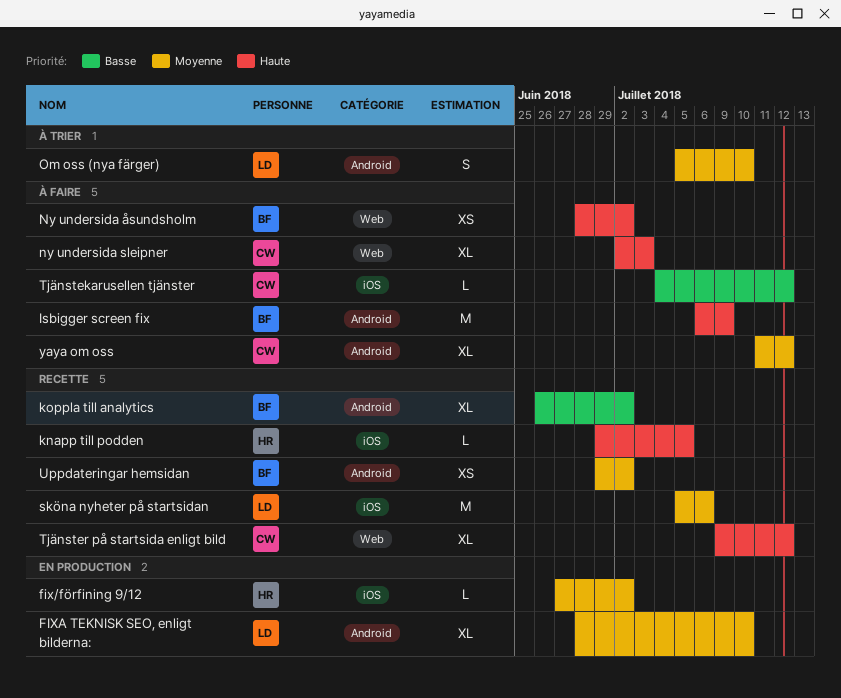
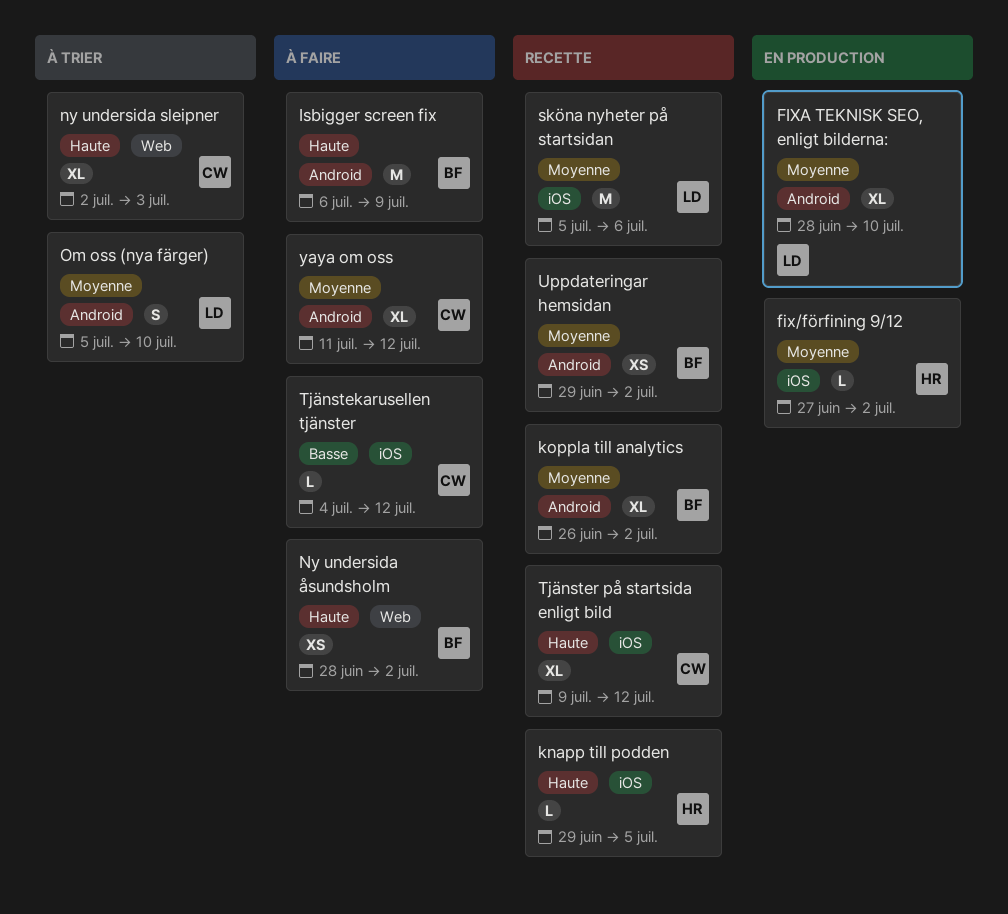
koppla till analytics, priority: Basse -> Moyenne
ny undersida sleipner, status: À faire -> À trier
Tjänster på startsida enligt bild, label: Web -> iOS

